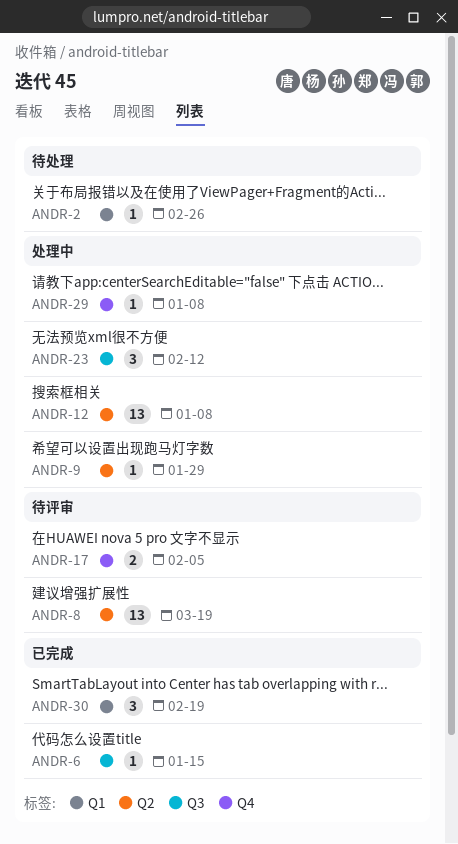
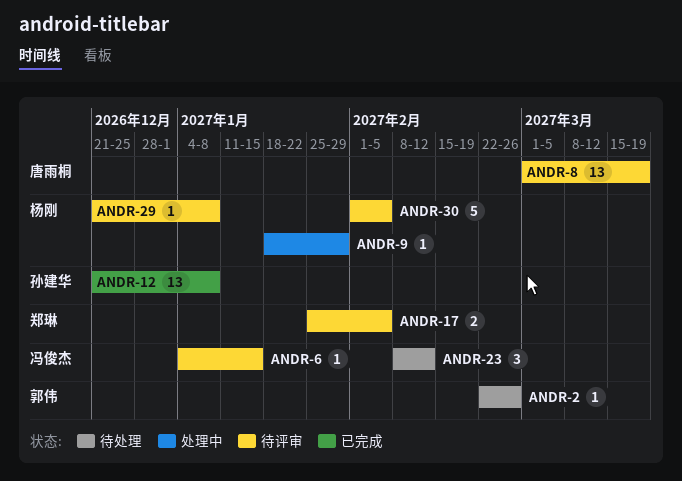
ANDR-6, status: 已完成 -> 待评审
ANDR-12, status: 处理中 -> 已完成
ANDR-23, status: 处理中 -> 待处理
ANDR-29, status: 处理中 -> 待评审
ANDR-30, status: 已完成 -> 待评审
ANDR-30, estimate: 3 -> 5
ANDR-30, due: Feb 19 -> Feb 5

